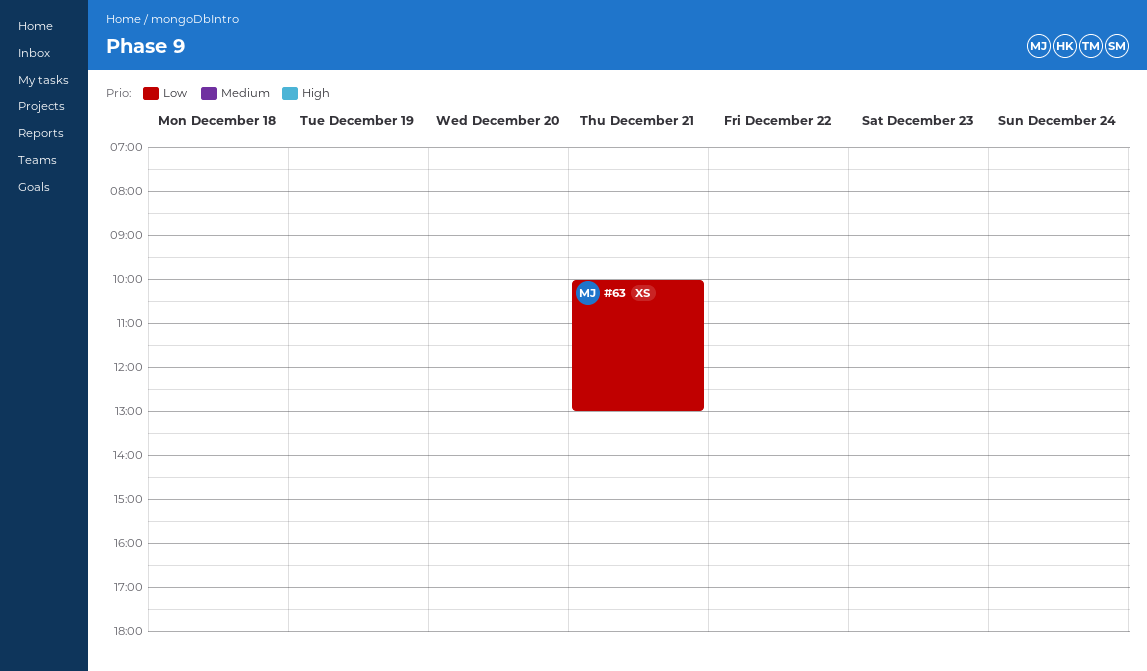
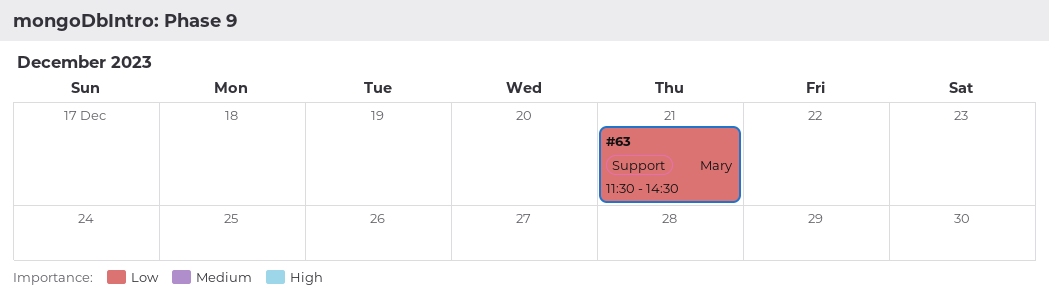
#63, begins: 10:00 -> 11:30
#63, ends: 13:00 -> 14:30

